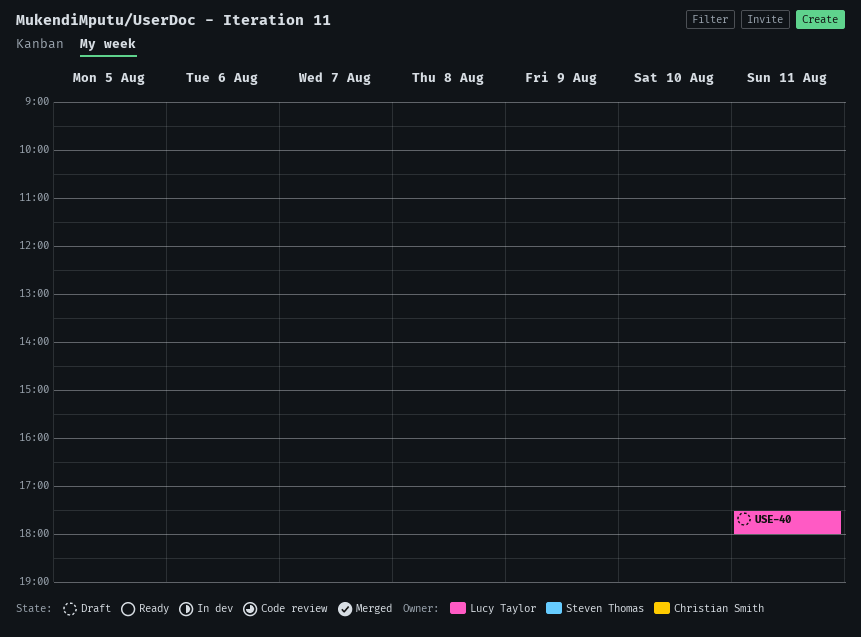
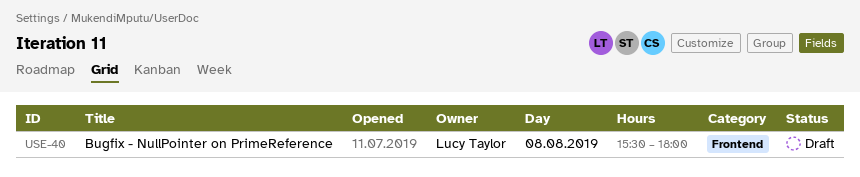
USE-40, day: Aug 11 -> Aug 8
USE-40, begins: 17:30 -> 15:30

